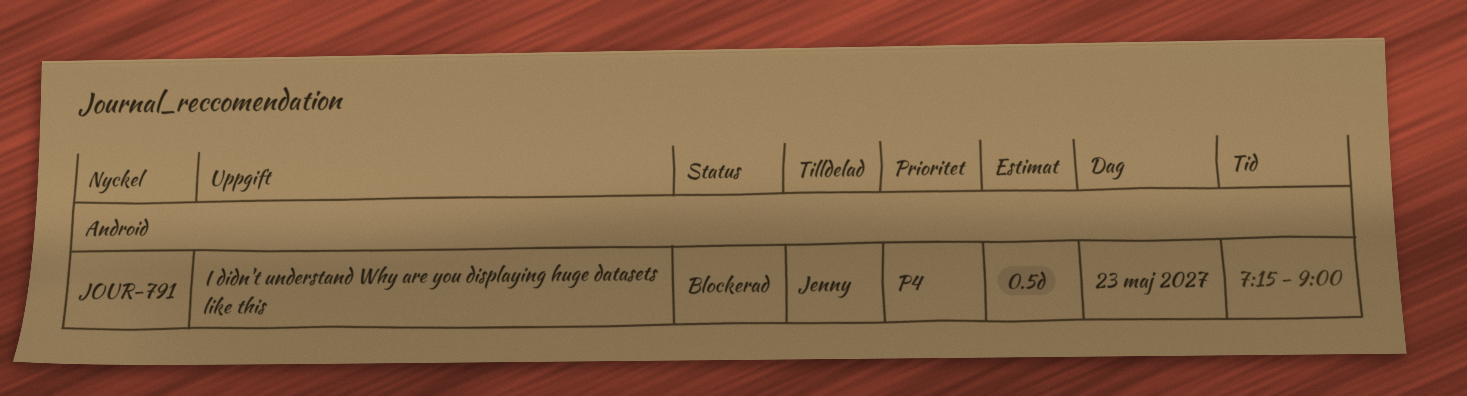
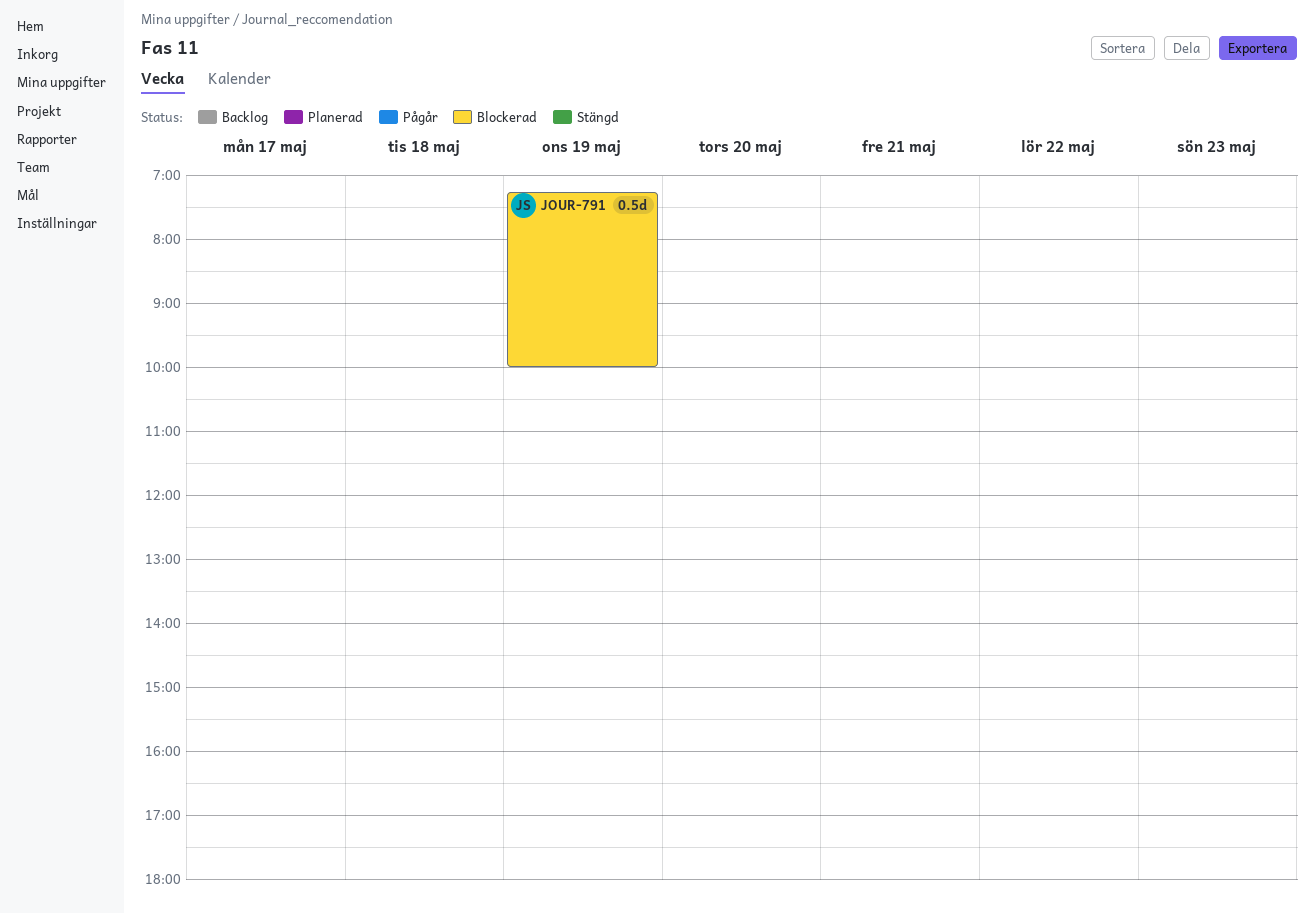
JOUR-791, day: May 23 -> May 19
JOUR-791, ends: 09:00 -> 10:00

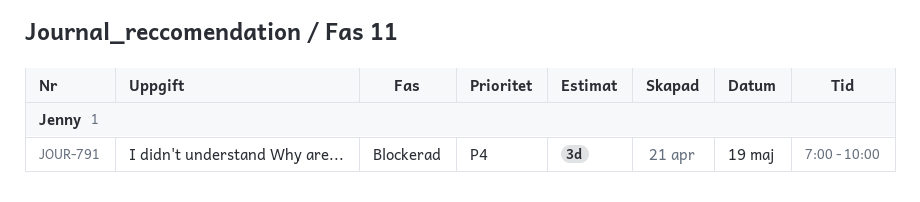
JOUR-791, estimate: 0.5d -> 3d
JOUR-791, begins: 07:15 -> 07:00

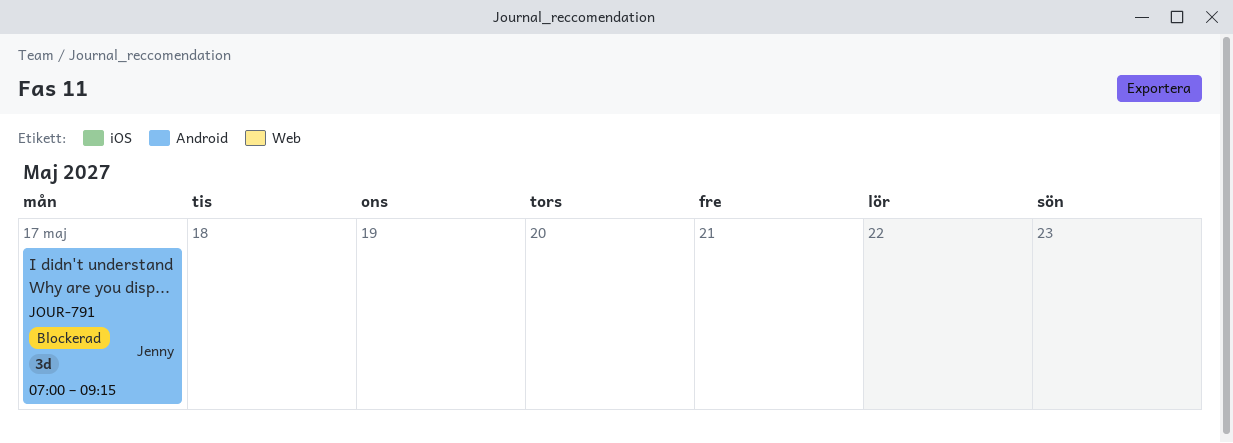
JOUR-791, day: May 19 -> May 17
JOUR-791, ends: 10:00 -> 09:15

